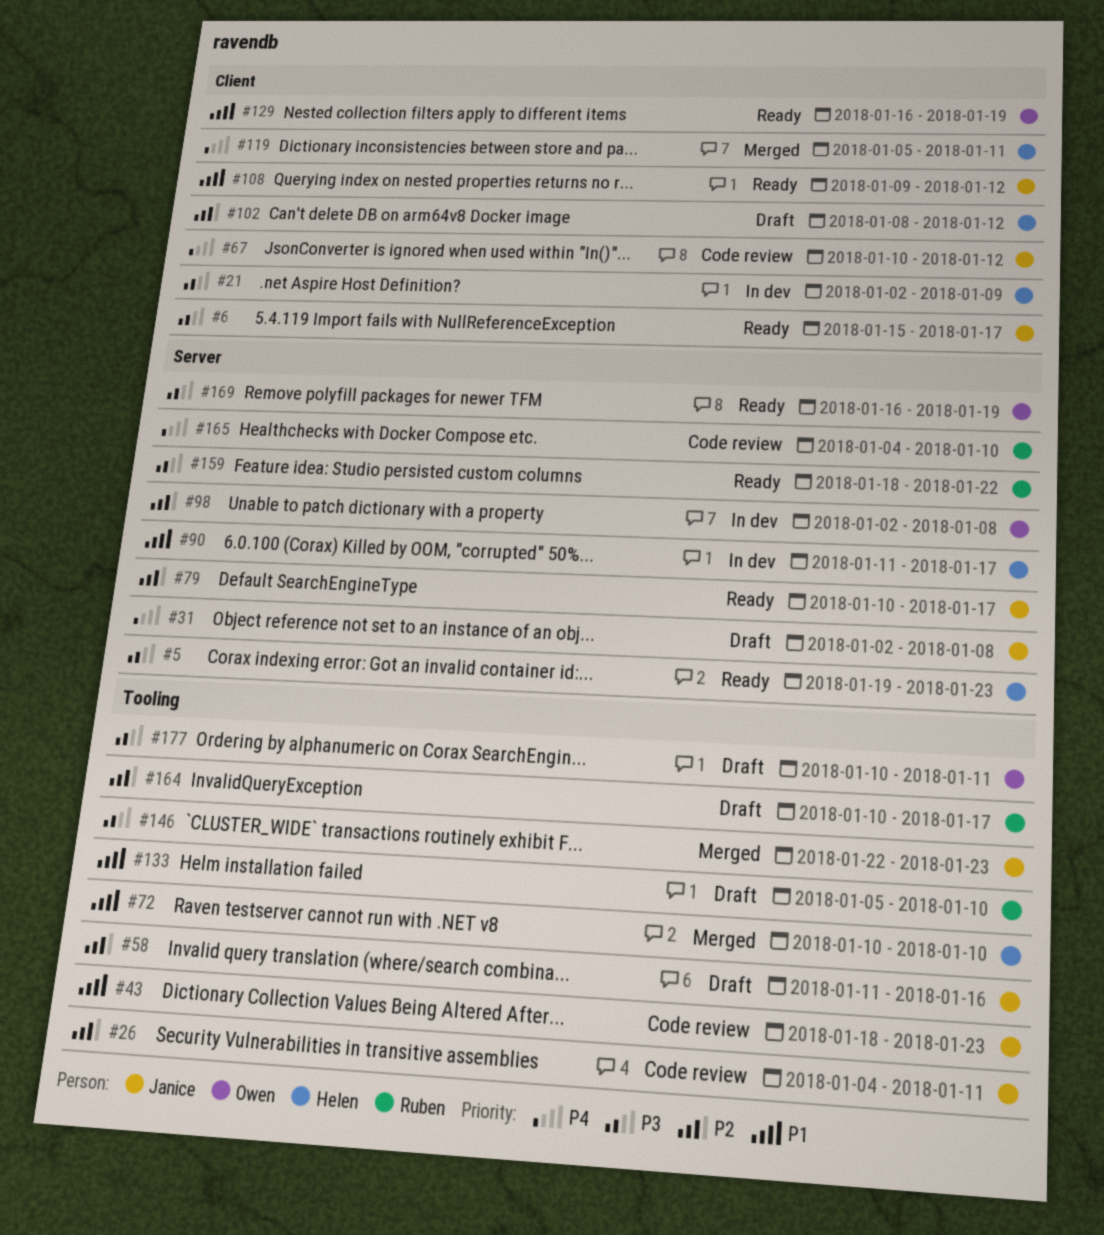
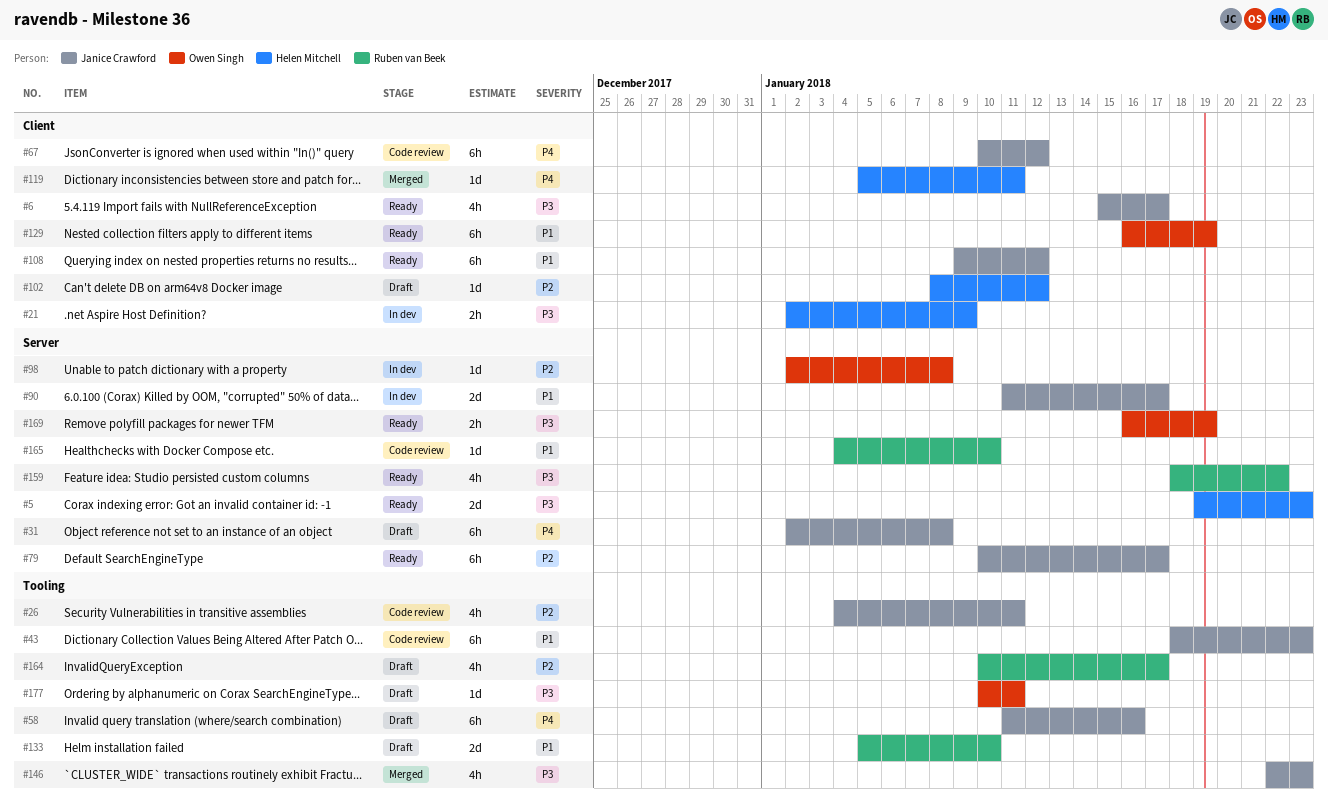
#58, priority: P2 -> P4
#72: present -> none
#90, owner: Helen Mitchell -> Janice Crawford
#165, priority: P4 -> P1

